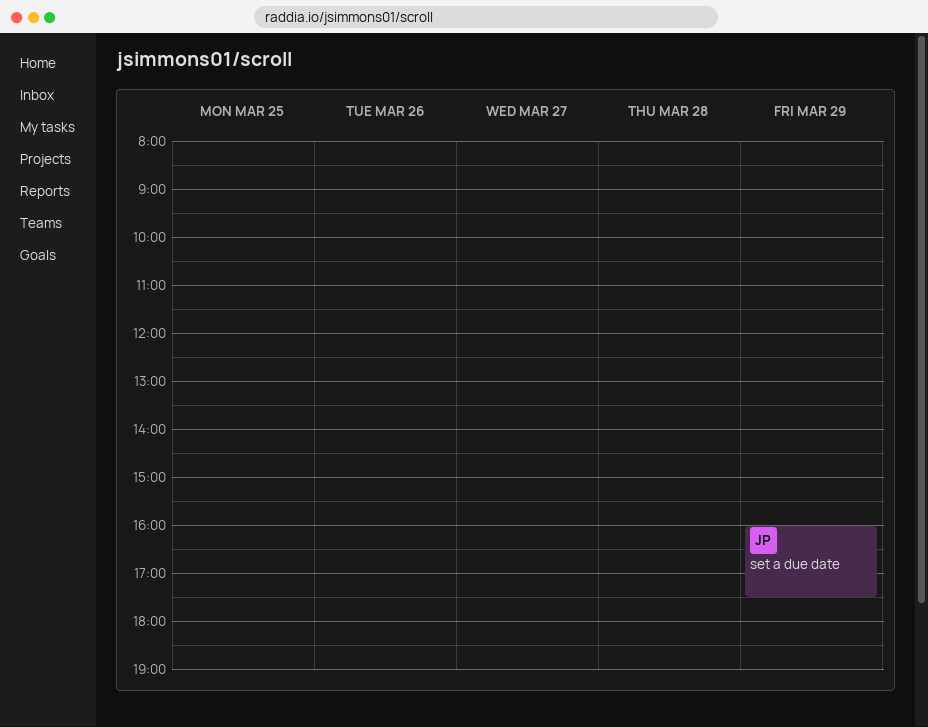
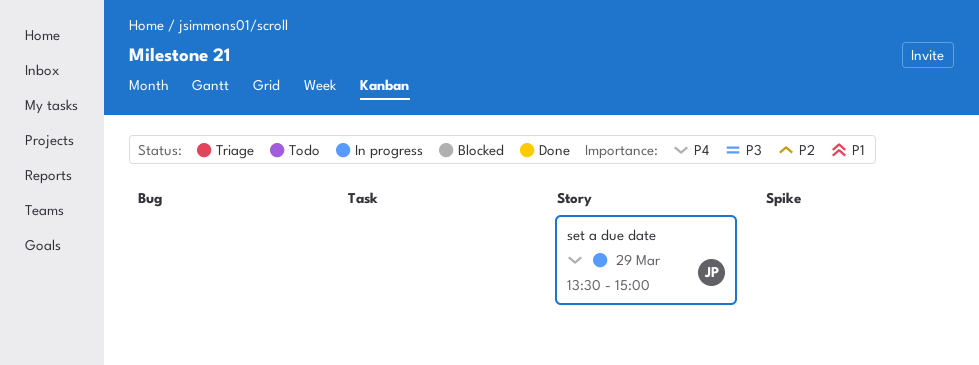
set a due date, begins: 16:00 -> 13:30
set a due date, ends: 17:30 -> 15:00

